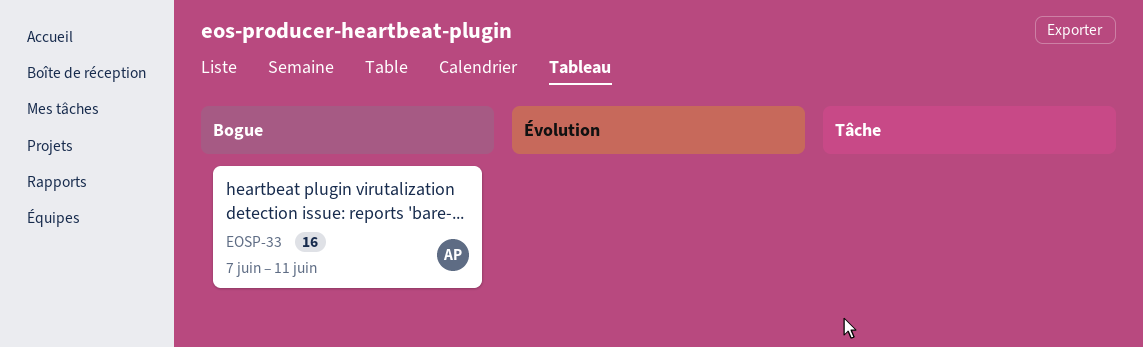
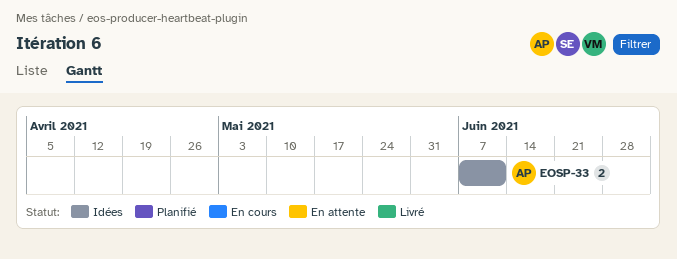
EOSP-33, estimate: 16 -> 2

